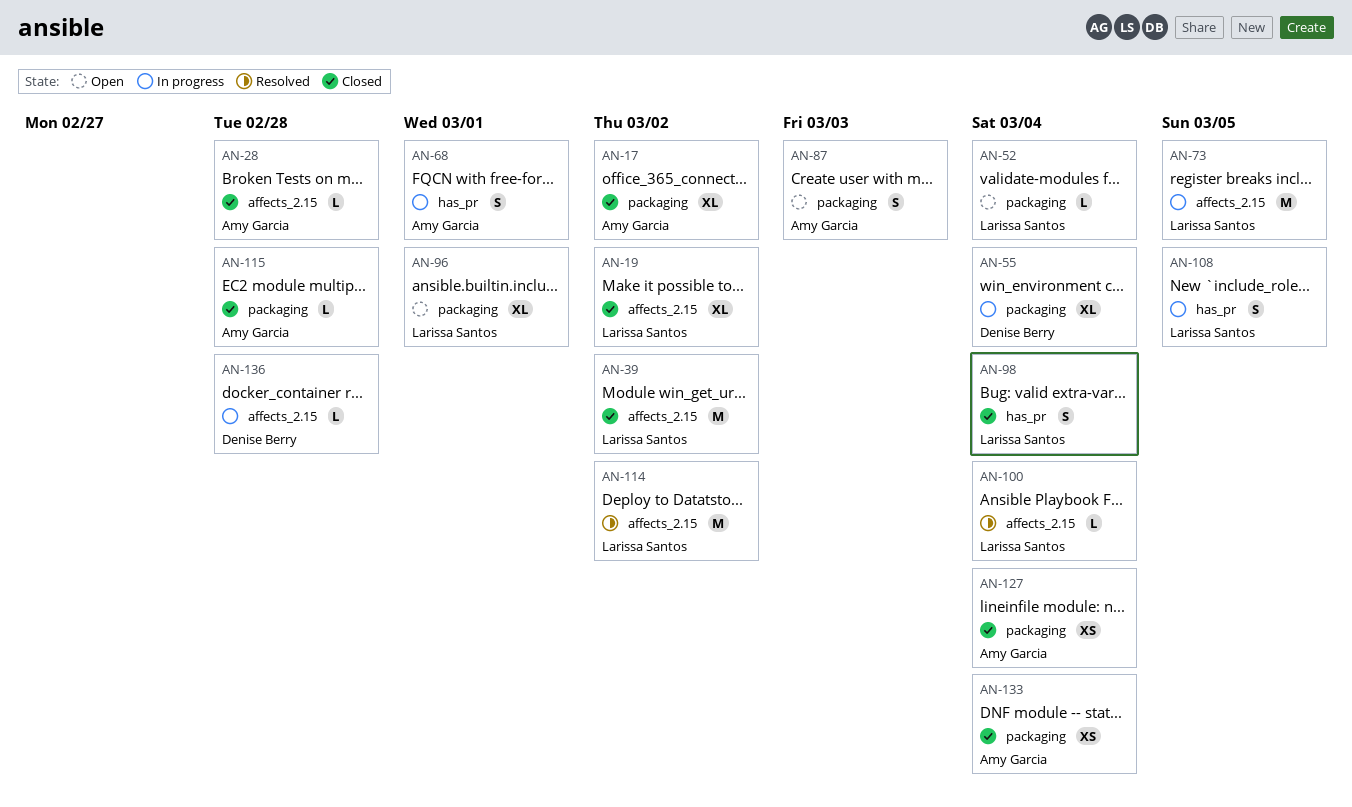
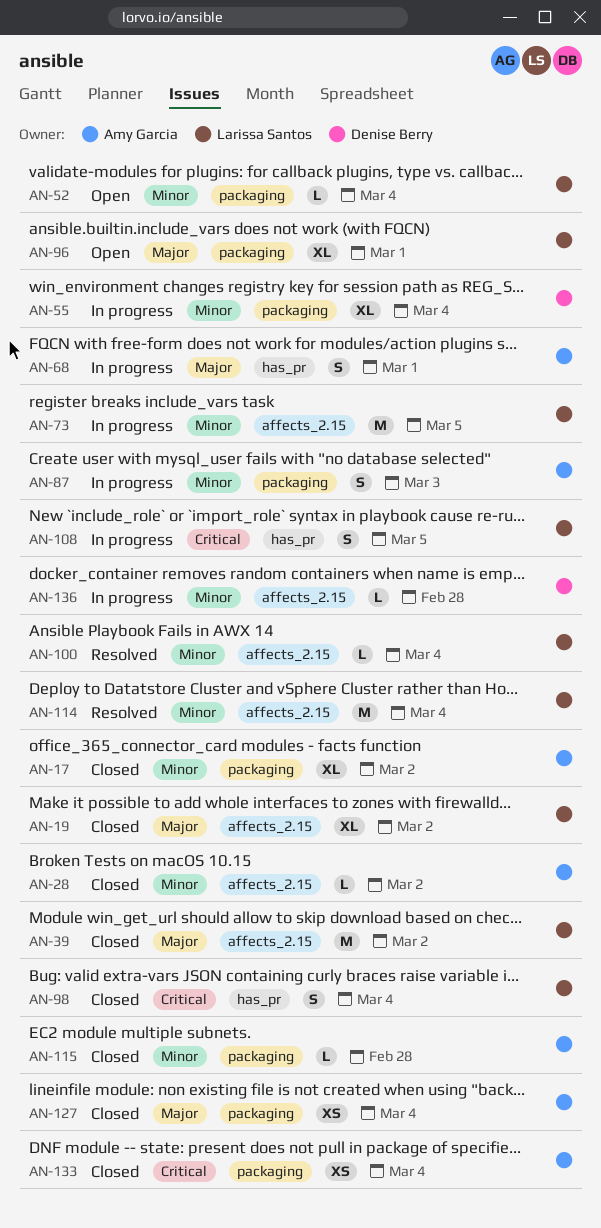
AN-28, due: Feb 28 -> Mar 2
AN-87, status: Open -> In progress
AN-114, due: Mar 2 -> Mar 4

